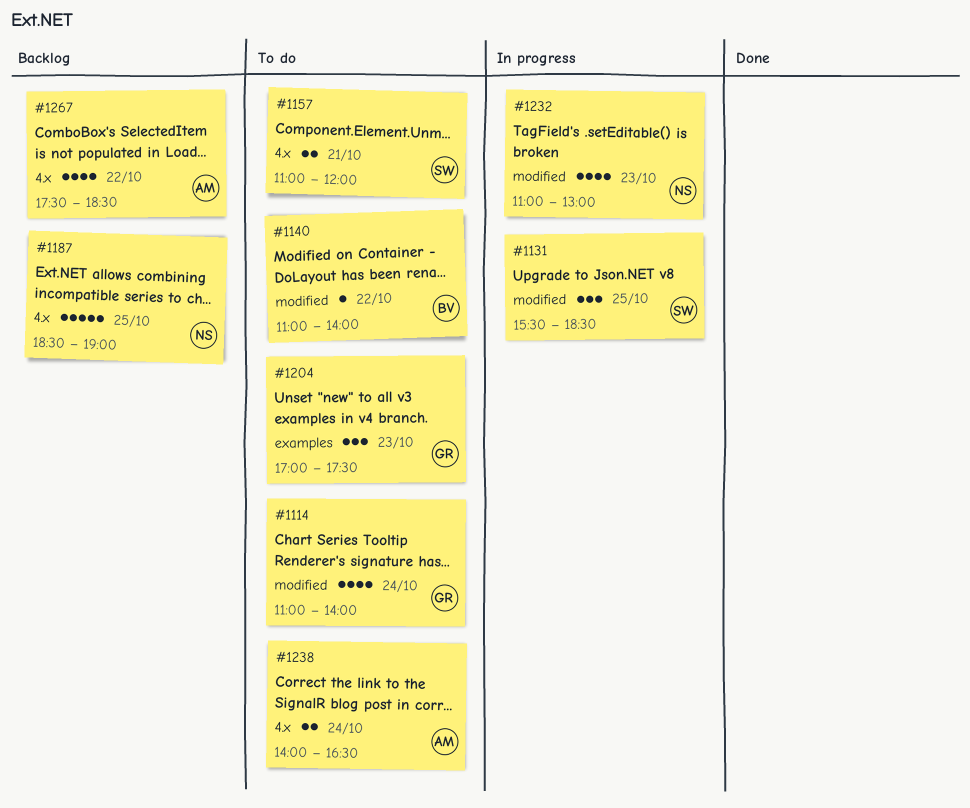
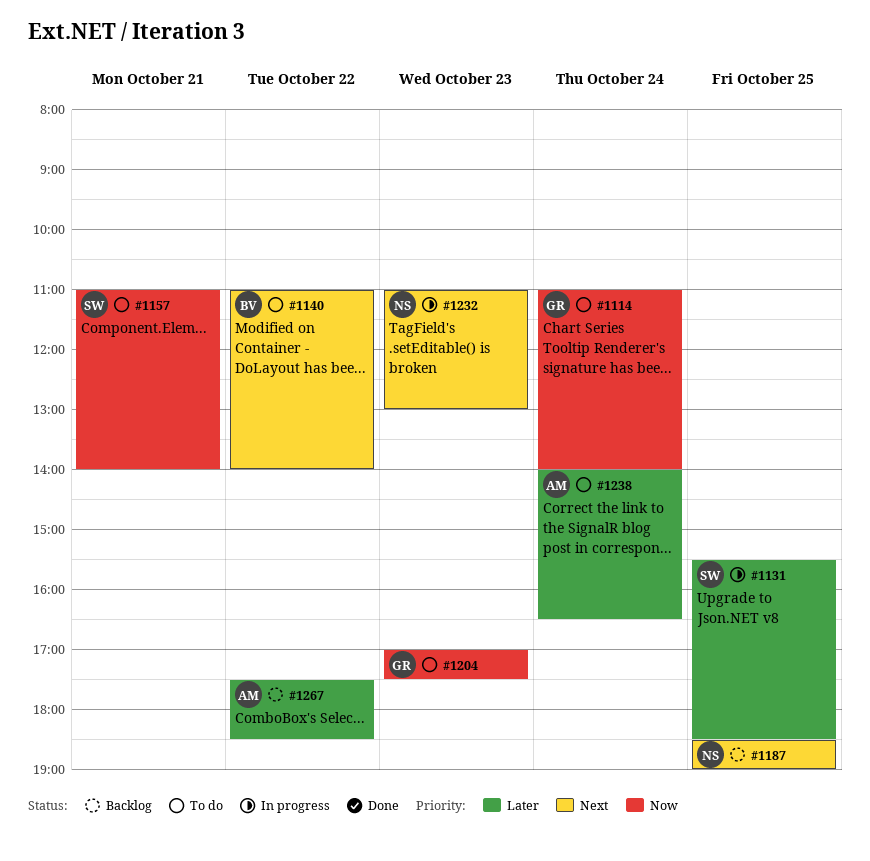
#1157, ends: 12:00 -> 14:00

